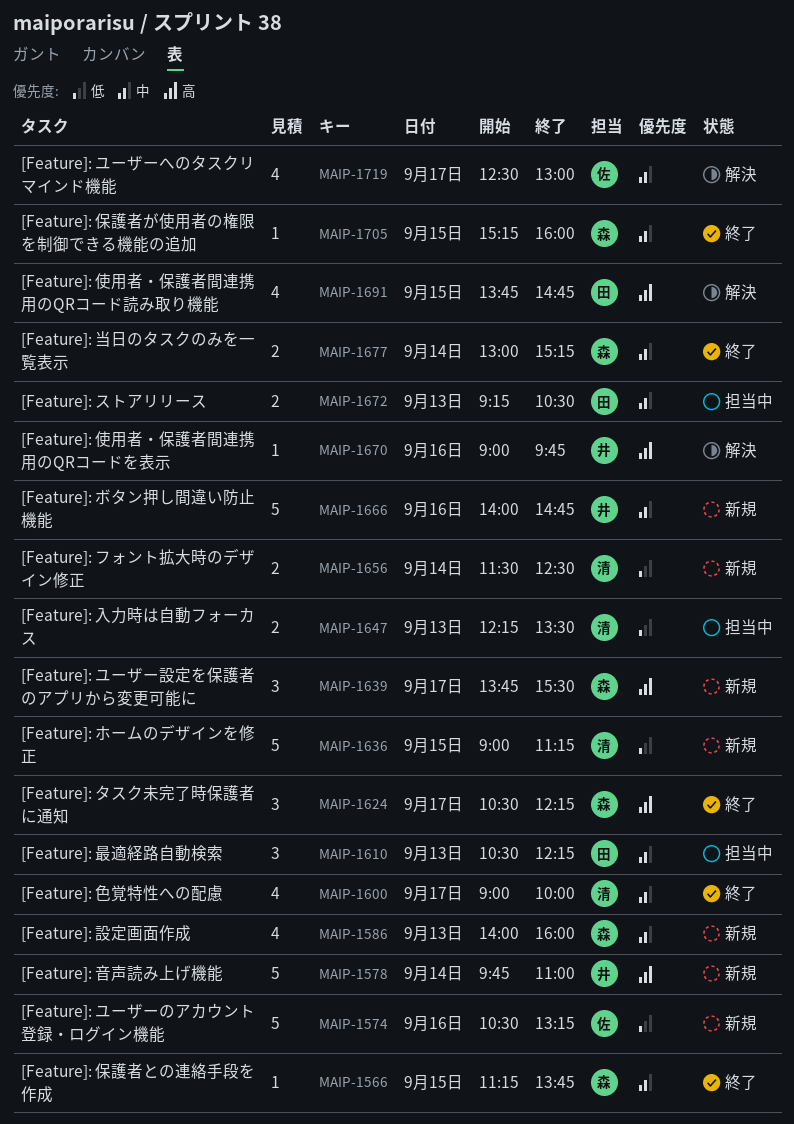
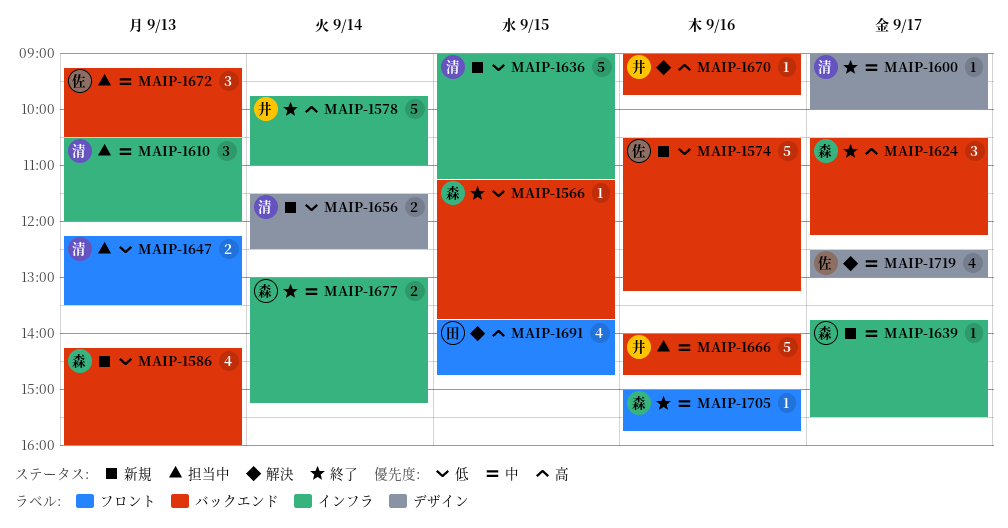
MAIP-1566, priority: 中 -> 低
MAIP-1578, status: 新規 -> 終了
MAIP-1586, priority: 中 -> 低
MAIP-1586, begins: 14:00 -> 14:15
MAIP-1600, estimate: 4 -> 1
MAIP-1610, owner: 田 -> 清
MAIP-1610, ends: 12:15 -> 12:00
MAIP-1639, priority: 高 -> 中
MAIP-1639, estimate: 3 -> 1
MAIP-1666, status: 新規 -> 担当中
MAIP-1672, owner: 田 -> 佐
MAIP-1672, estimate: 2 -> 3
MAIP-1705, day: Sep 15 -> Sep 16
MAIP-1705, begins: 15:15 -> 15:00
MAIP-1705, ends: 16:00 -> 15:45

